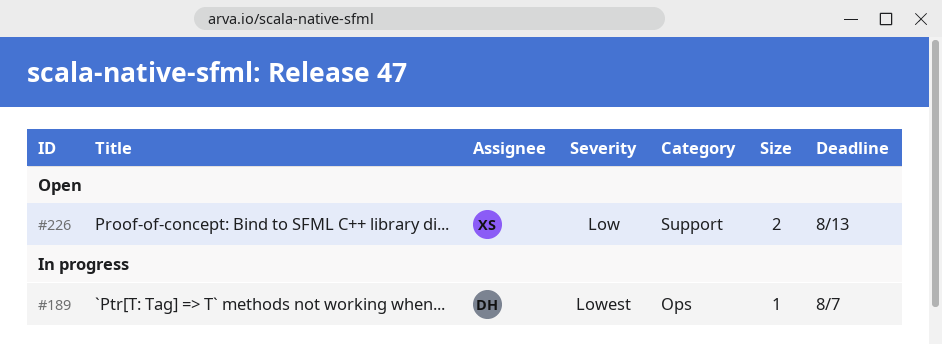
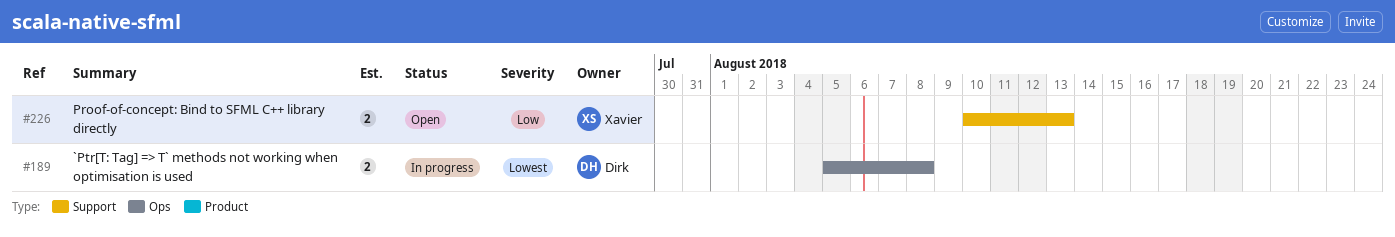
#189, estimate: 1 -> 2
#189, due: Aug 7 -> Aug 8

